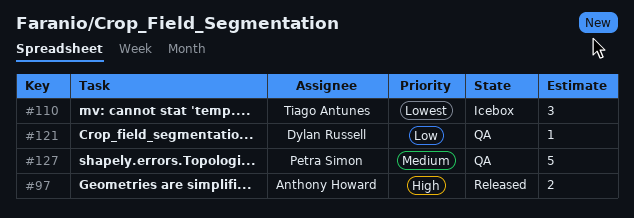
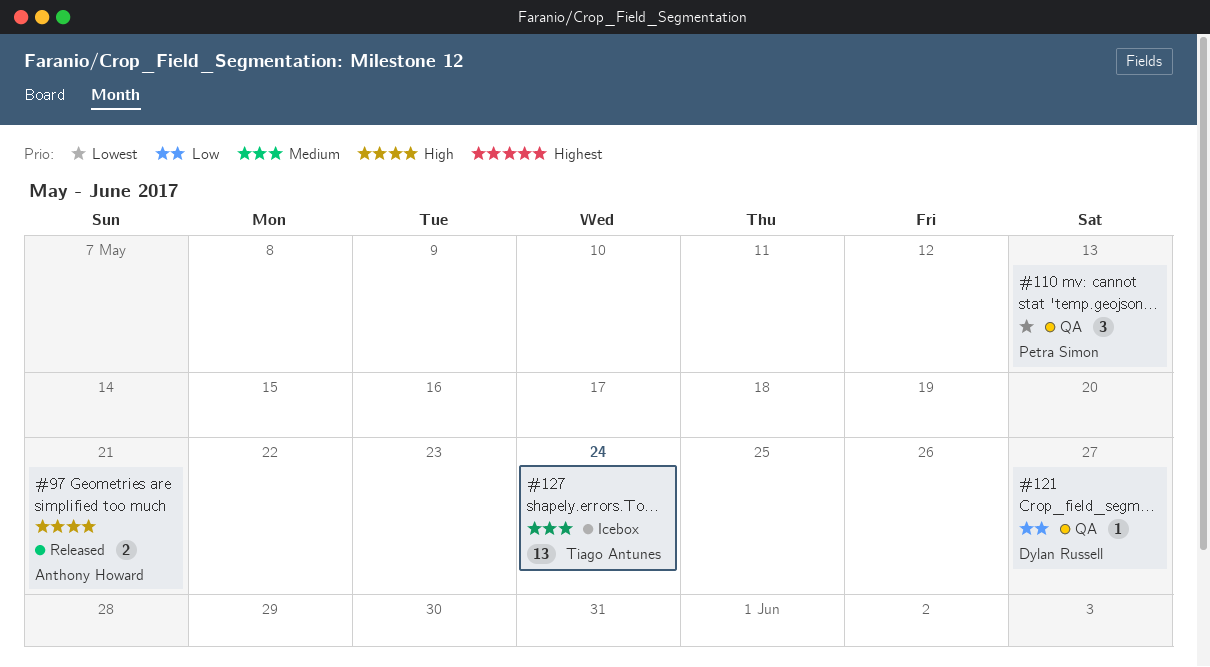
#110, status: Icebox -> QA
#110, owner: Tiago Antunes -> Petra Simon
#127, status: QA -> Icebox
#127, owner: Petra Simon -> Tiago Antunes
#127, estimate: 5 -> 13

